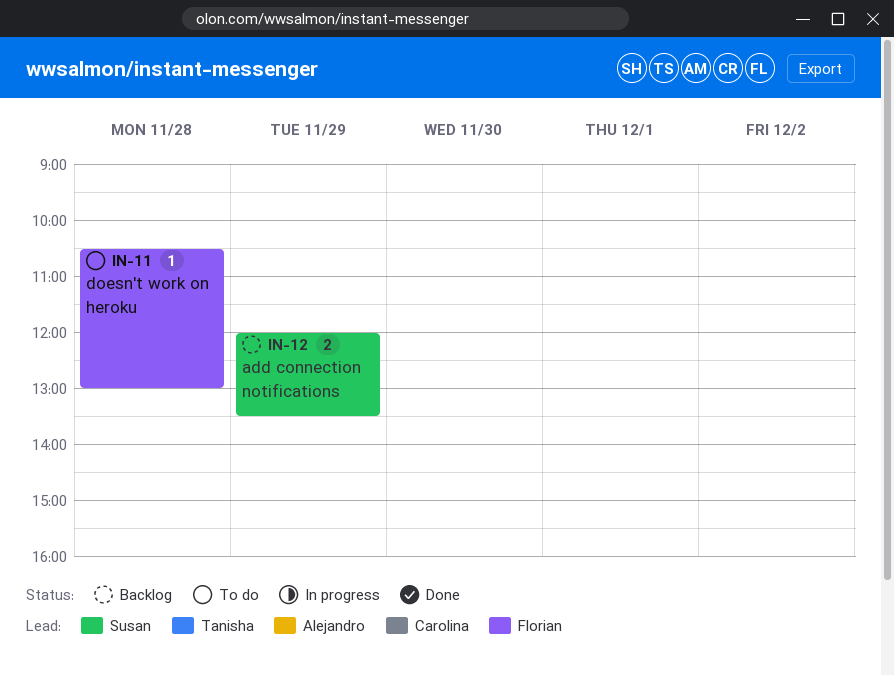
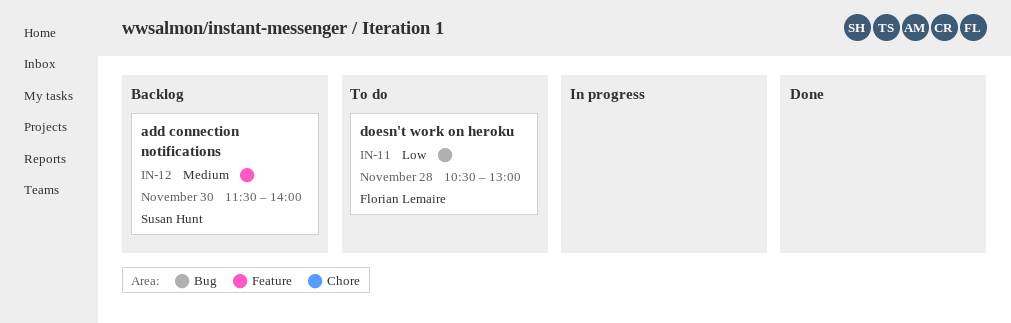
IN-12, day: Nov 29 -> Nov 30
IN-12, begins: 12:00 -> 11:30
IN-12, ends: 13:30 -> 14:00

